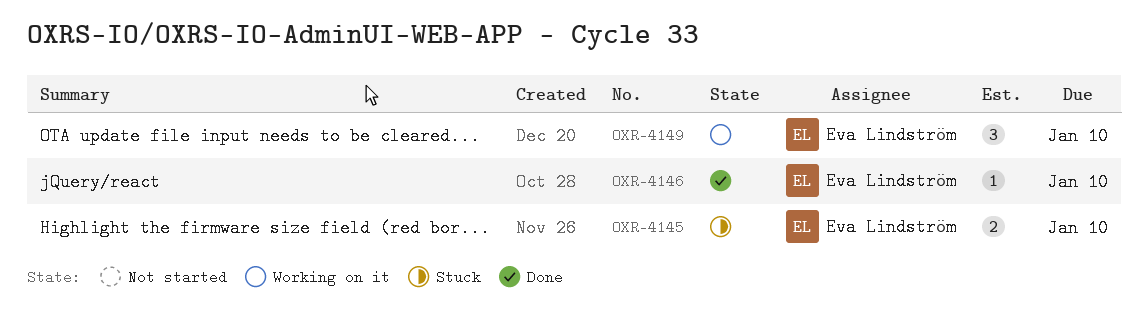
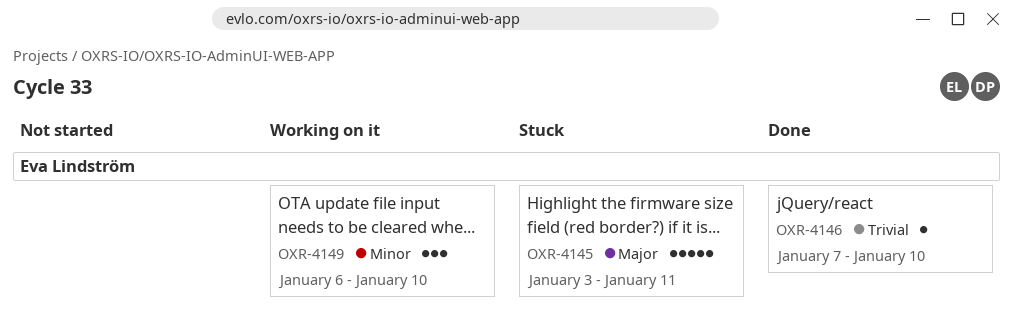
OXR-4145, estimate: 2 -> 5
OXR-4145, due: Jan 10 -> Jan 11

